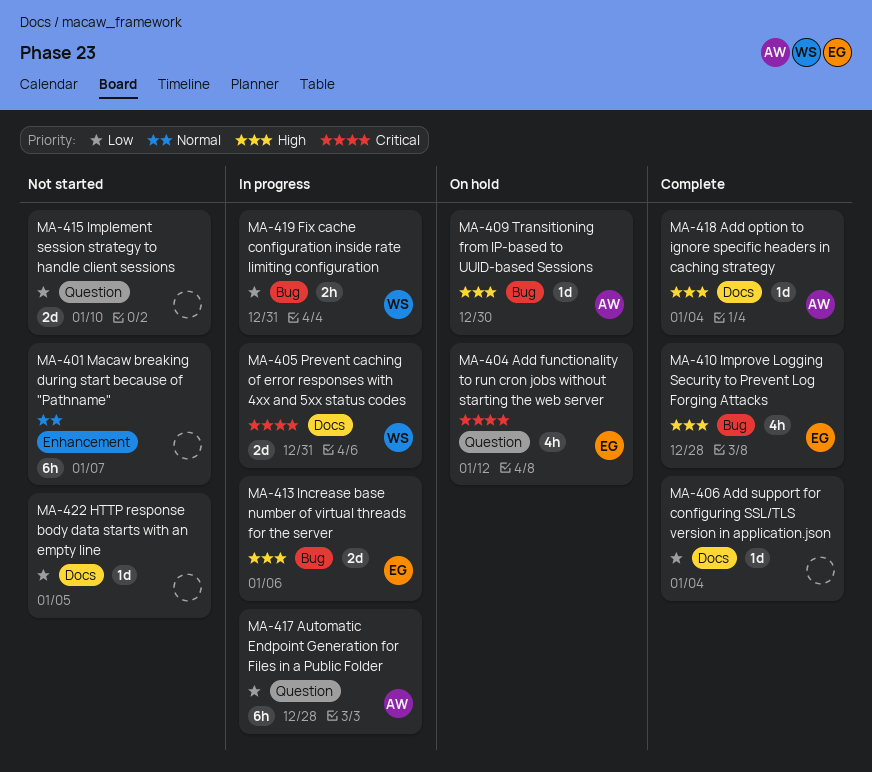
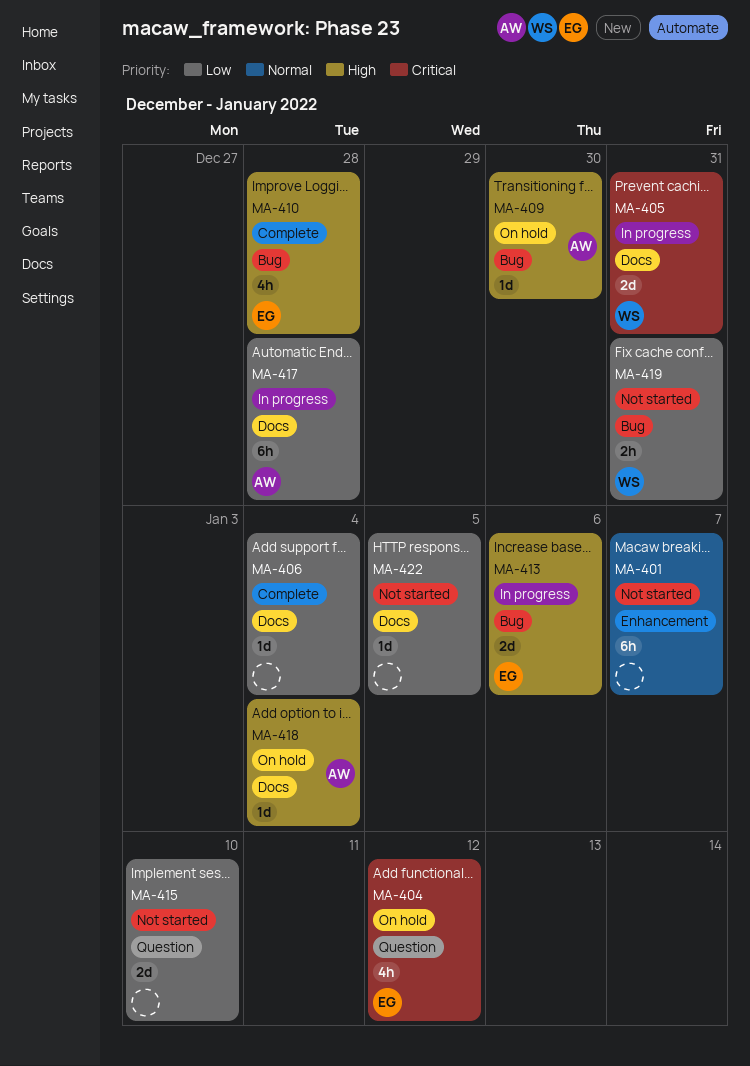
MA-417, label: Question -> Docs
MA-418, status: Complete -> On hold
MA-419, status: In progress -> Not started

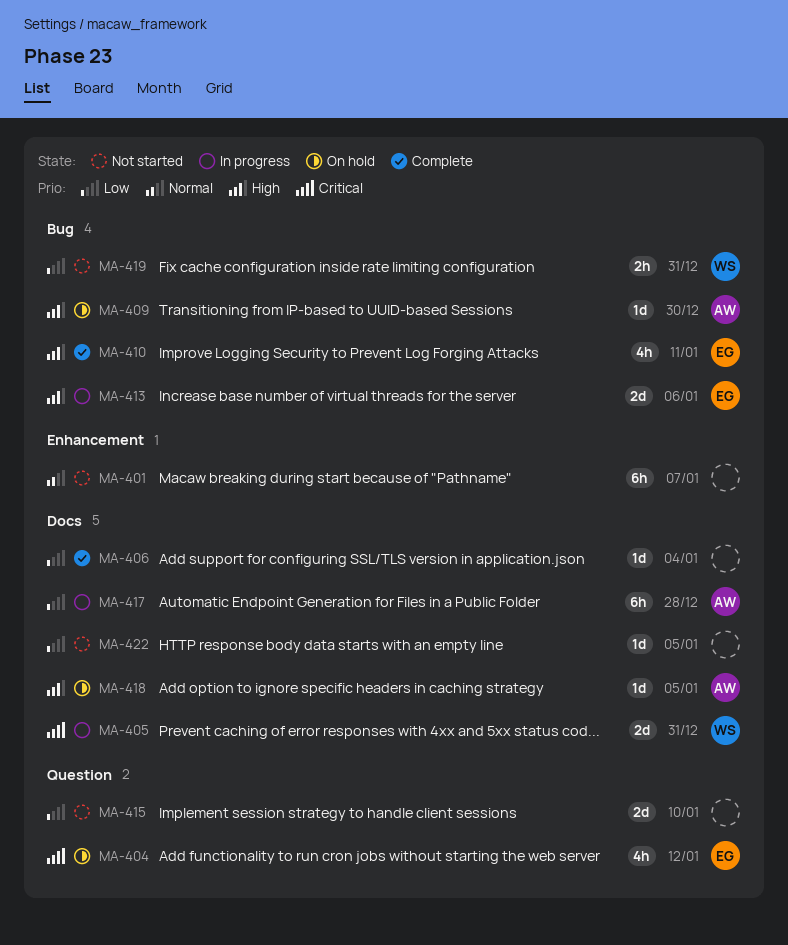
MA-410, due: Dec 28 -> Jan 11
MA-418, due: Jan 4 -> Jan 5

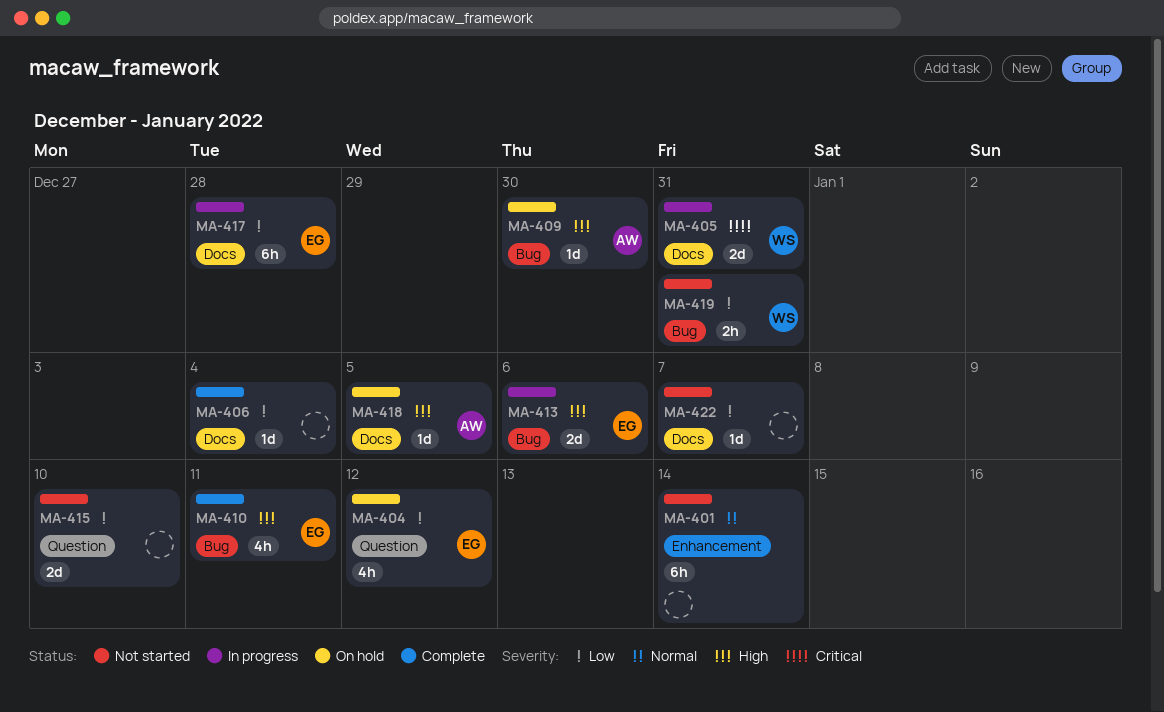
MA-401, due: Jan 7 -> Jan 14
MA-404, priority: Critical -> Low
MA-417, owner: AW -> EG
MA-422, due: Jan 5 -> Jan 7

